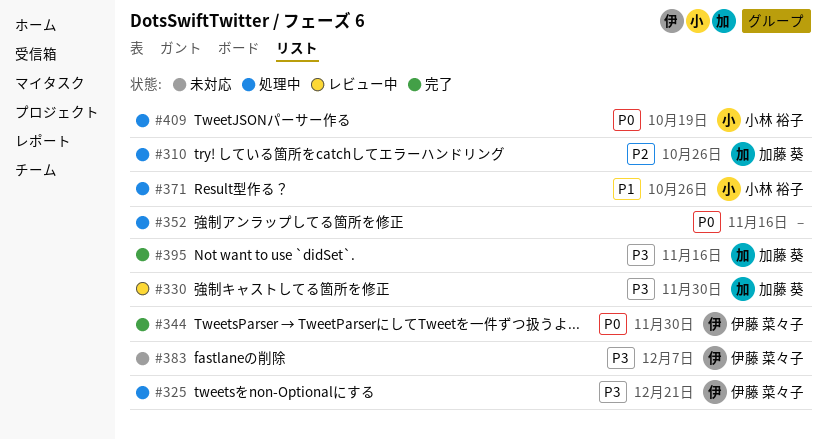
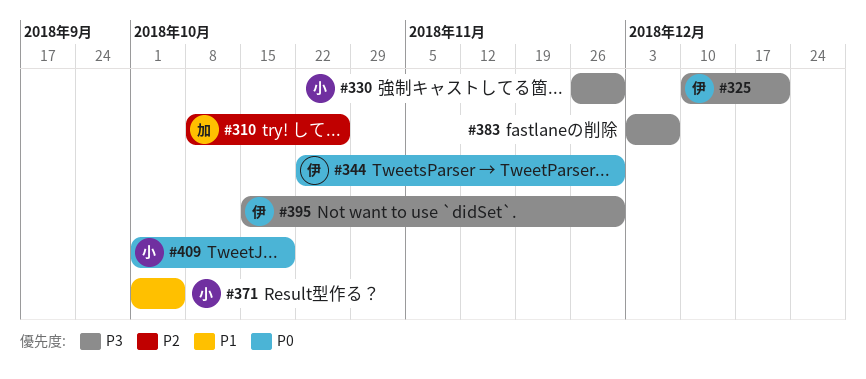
#330, owner: 加藤 葵 -> 小林 裕子
#352: present -> none
#371, due: Oct 26 -> Oct 5
#383, owner: 伊藤 菜々子 -> none
#395, owner: 加藤 葵 -> 伊藤 菜々子
#395, due: Nov 16 -> Nov 30

